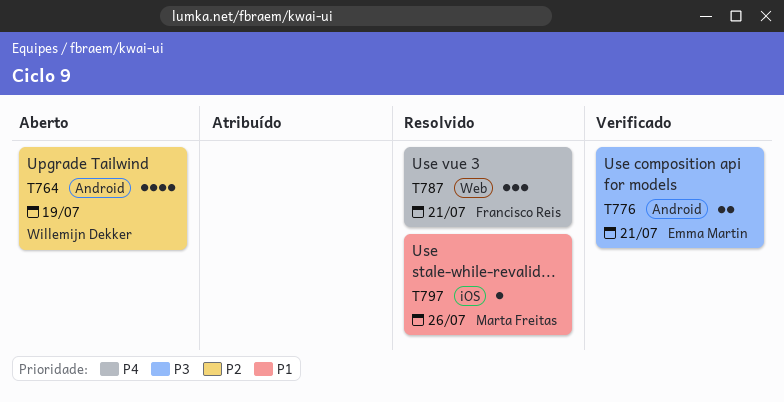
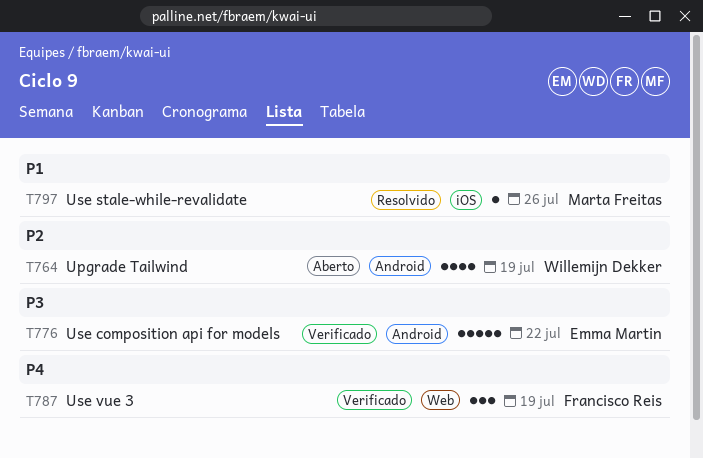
T776, estimate: 2 -> 5
T776, due: Jul 21 -> Jul 22
T787, status: Resolvido -> Verificado
T787, due: Jul 21 -> Jul 19

